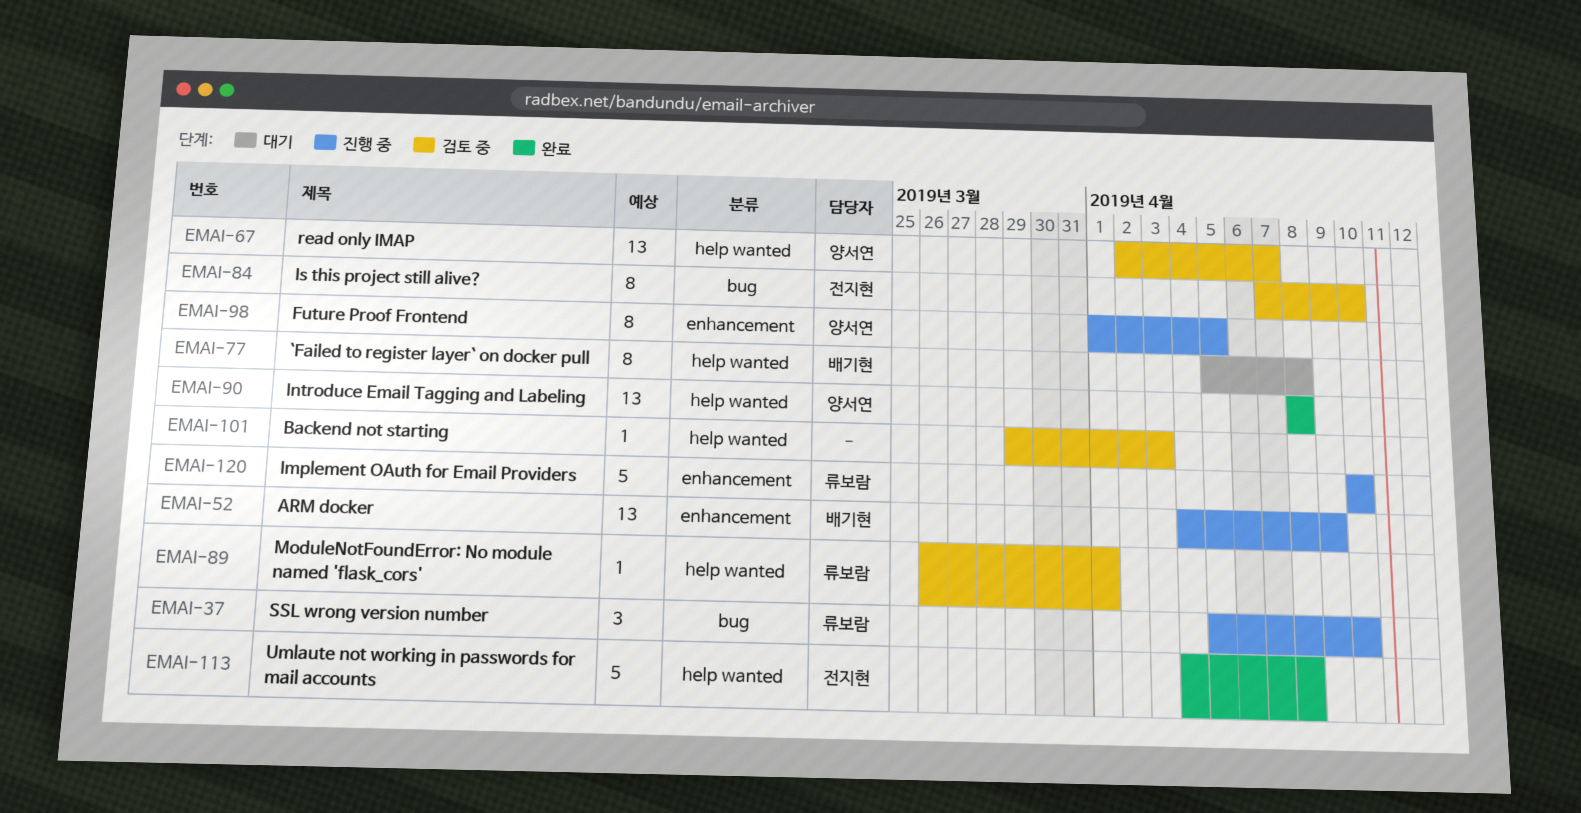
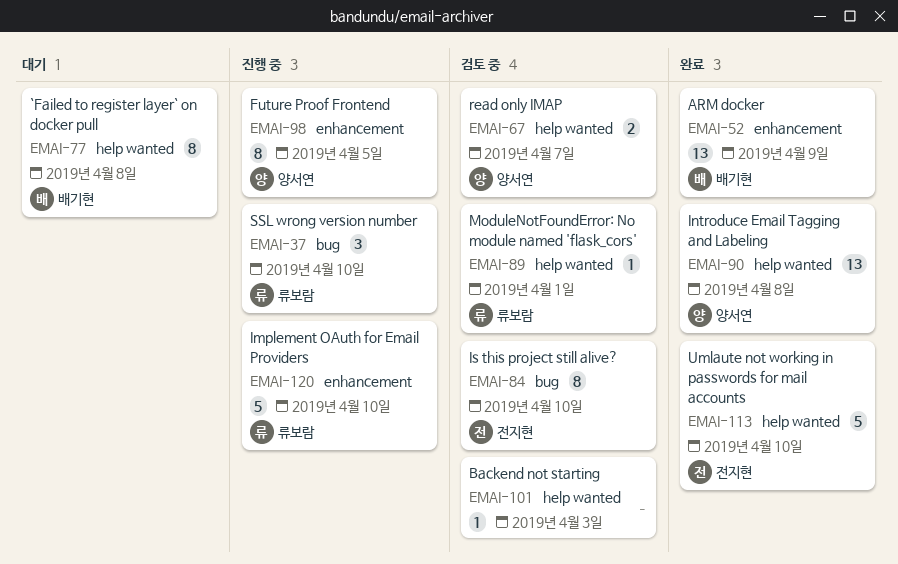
EMAI-52, status: 진행 중 -> 완료
EMAI-67, estimate: 13 -> 2
EMAI-113, due: Apr 8 -> Apr 10

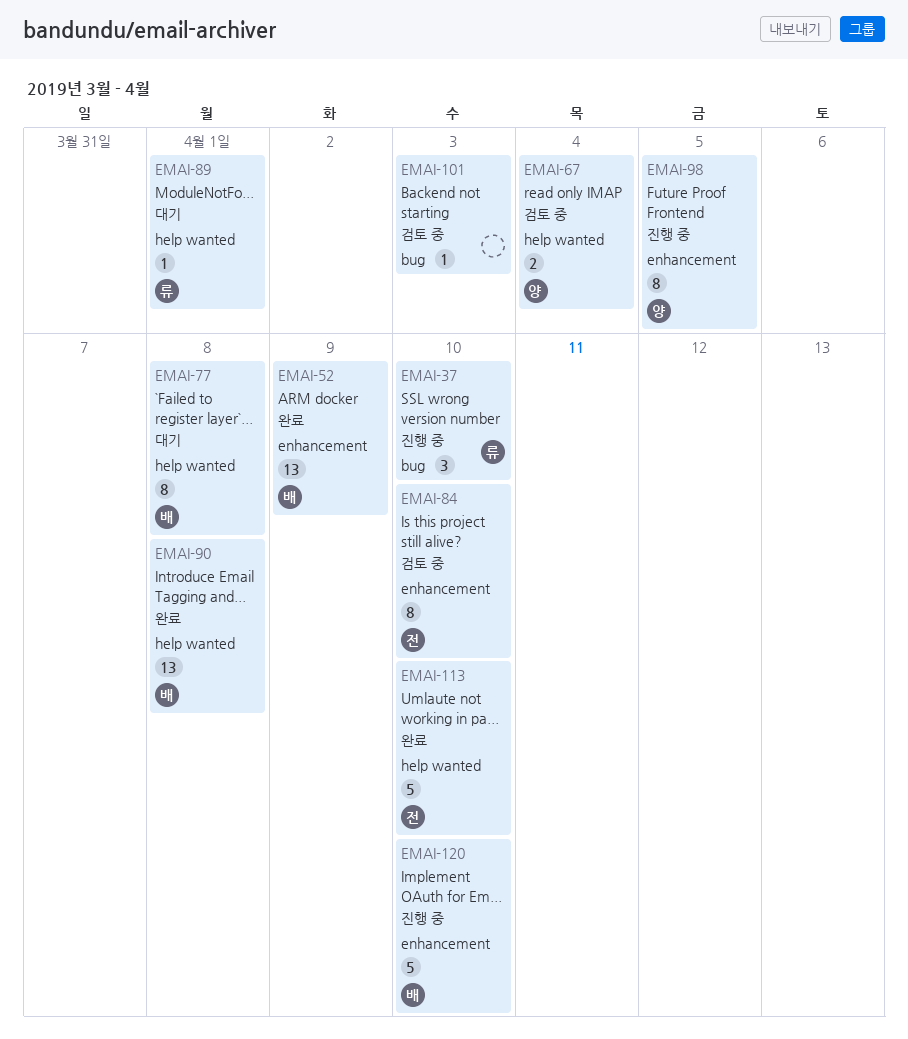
EMAI-67, due: Apr 7 -> Apr 4
EMAI-84, label: bug -> enhancement
EMAI-89, status: 검토 중 -> 대기
EMAI-90, owner: 양서연 -> 배기현
EMAI-101, label: help wanted -> bug
EMAI-120, owner: 류보람 -> 배기현

